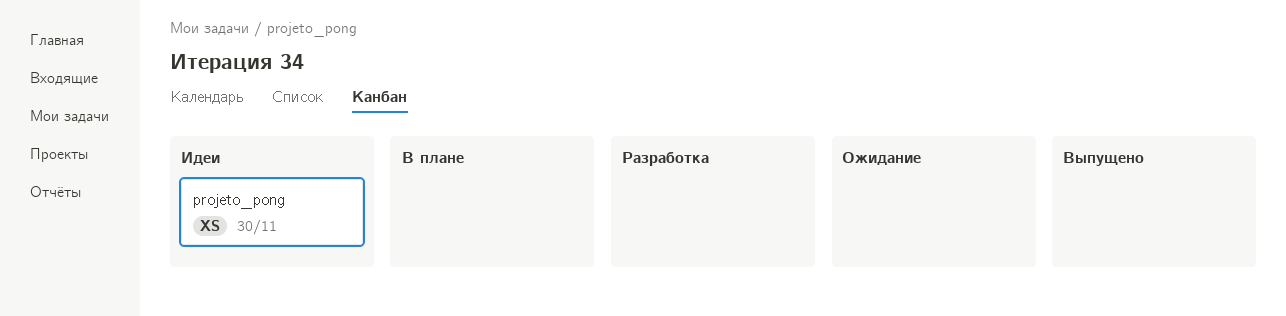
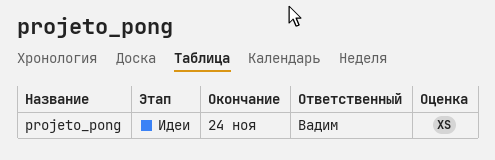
projeto_pong, due: Nov 30 -> Nov 24

